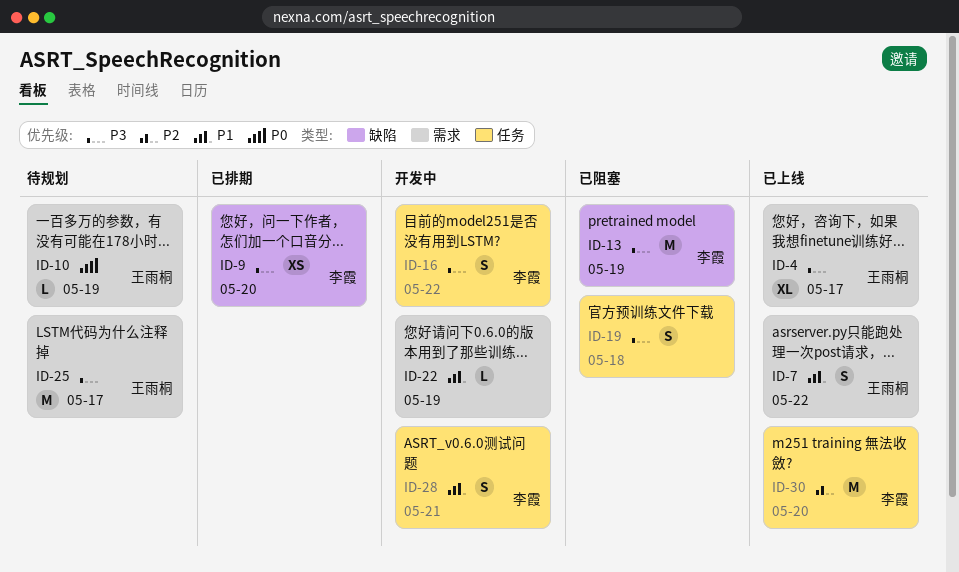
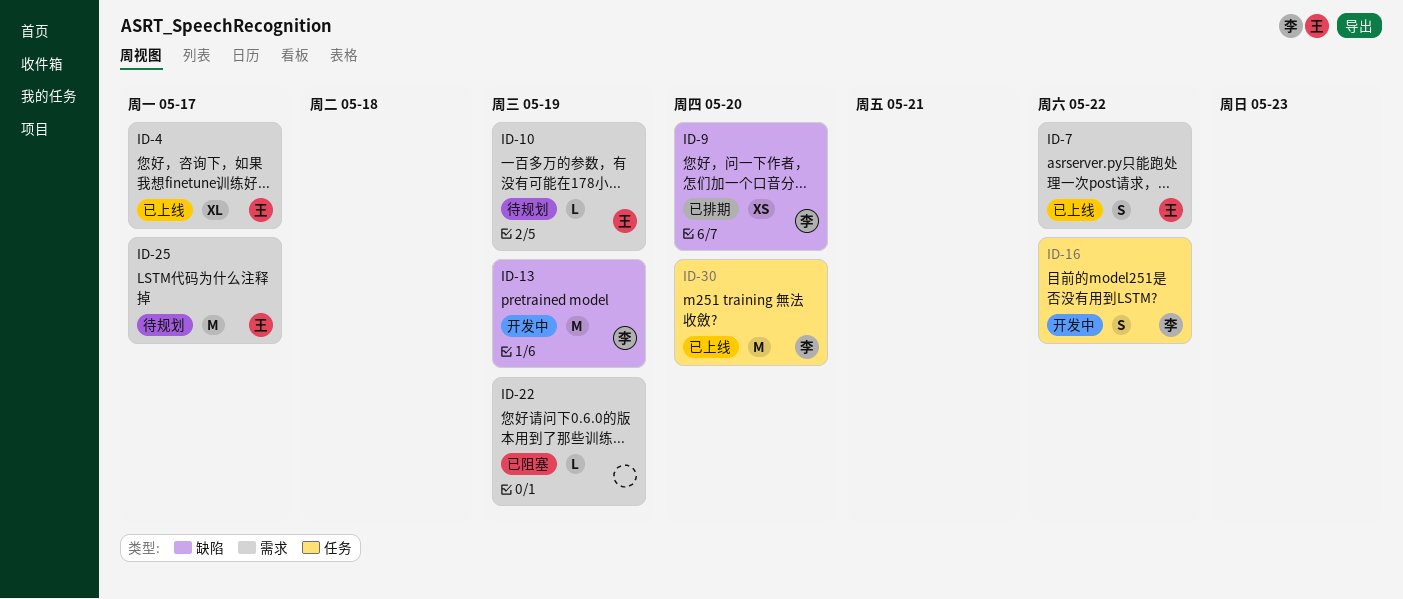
ID-13, status: 已阻塞 -> 开发中
ID-19: present -> none
ID-22, status: 开发中 -> 已阻塞
ID-28: present -> none

